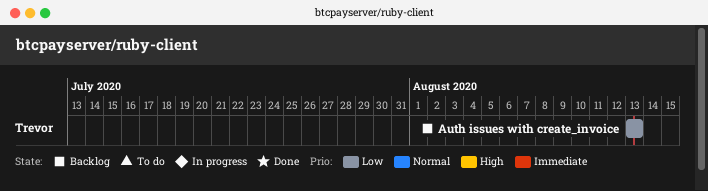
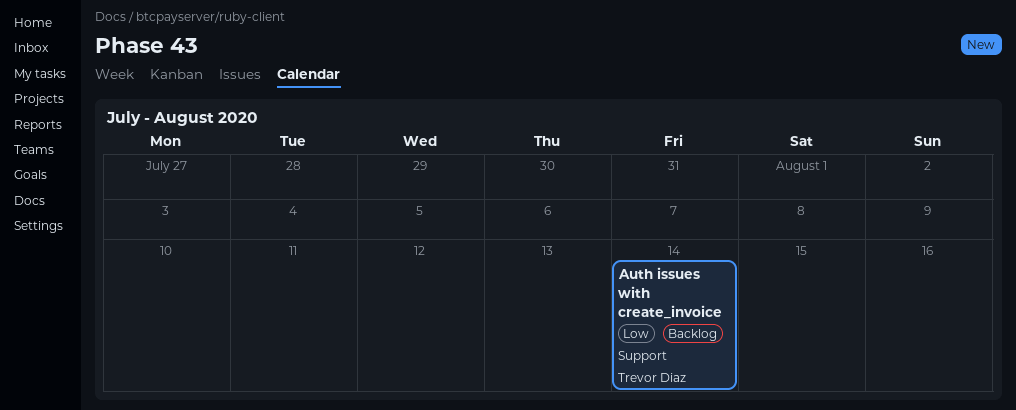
Auth issues with create_invoice, due: Aug 13 -> Aug 14

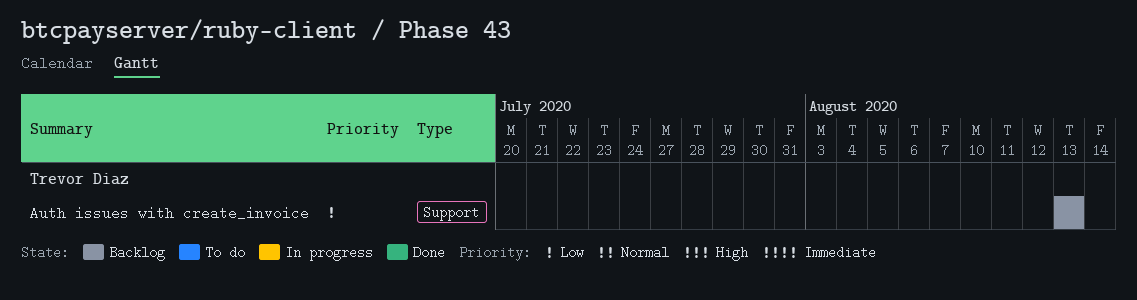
Auth issues with create_invoice, due: Aug 14 -> Aug 13

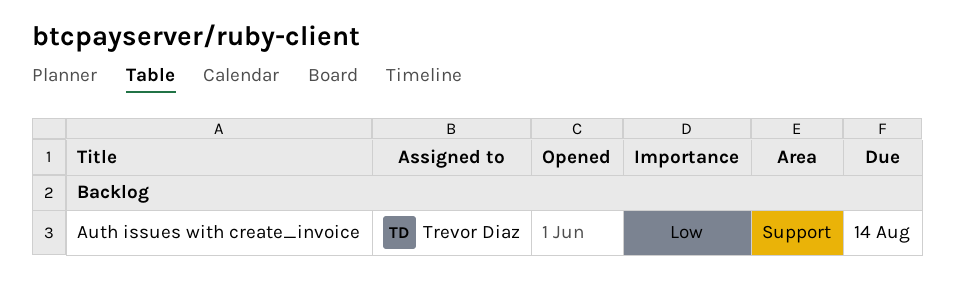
Auth issues with create_invoice, due: Aug 13 -> Aug 14

